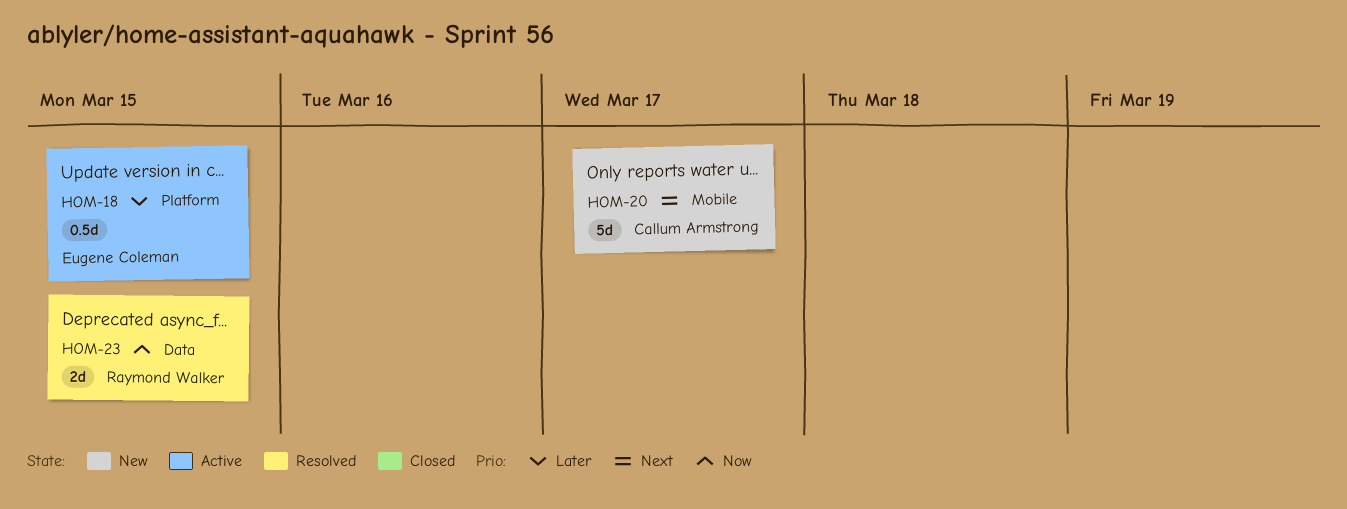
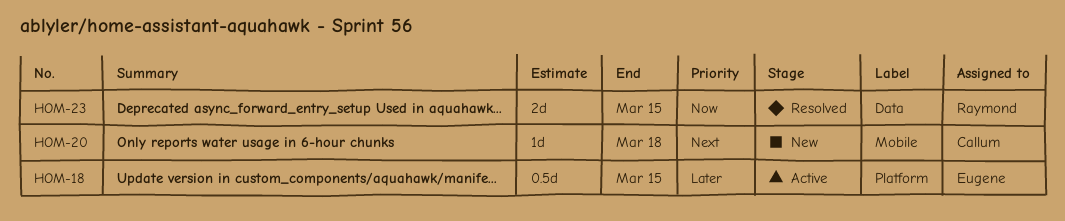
HOM-20, estimate: 5d -> 1d
HOM-20, due: Mar 17 -> Mar 18

